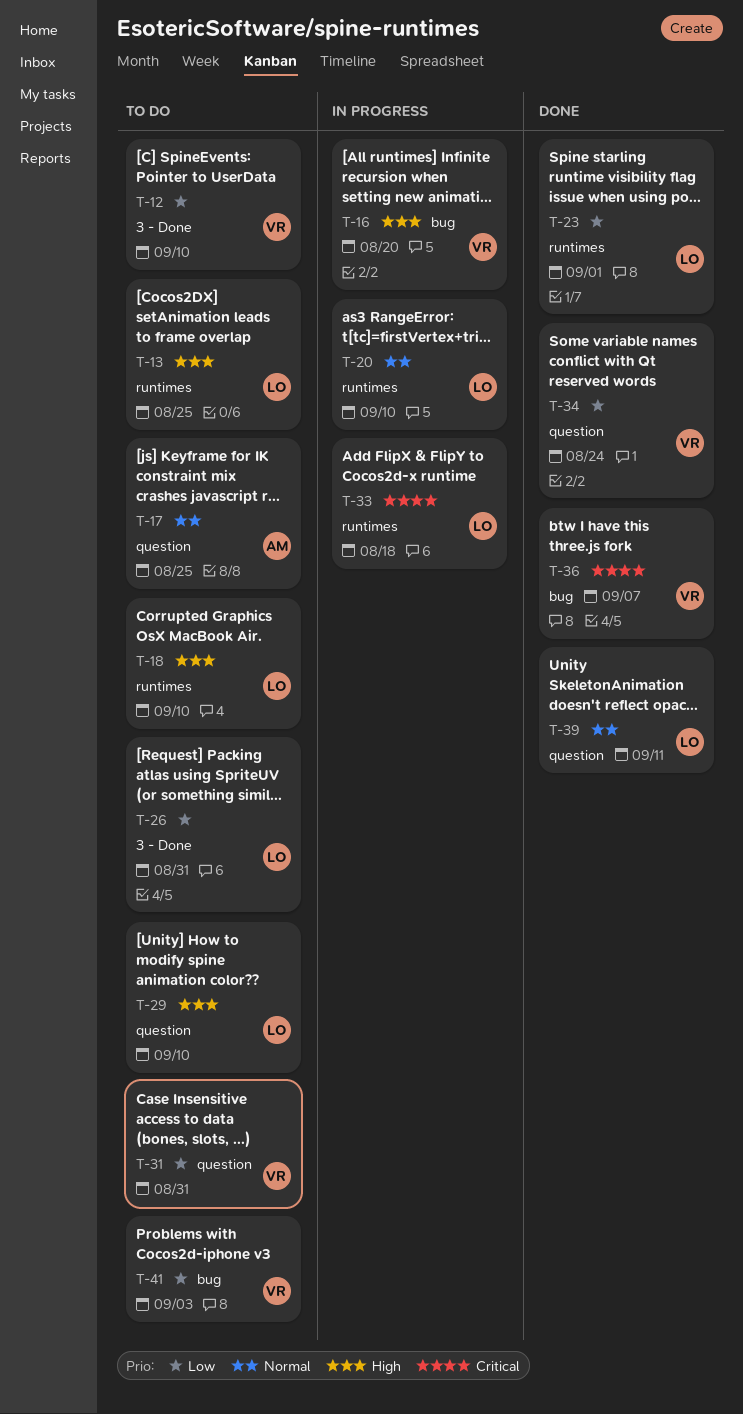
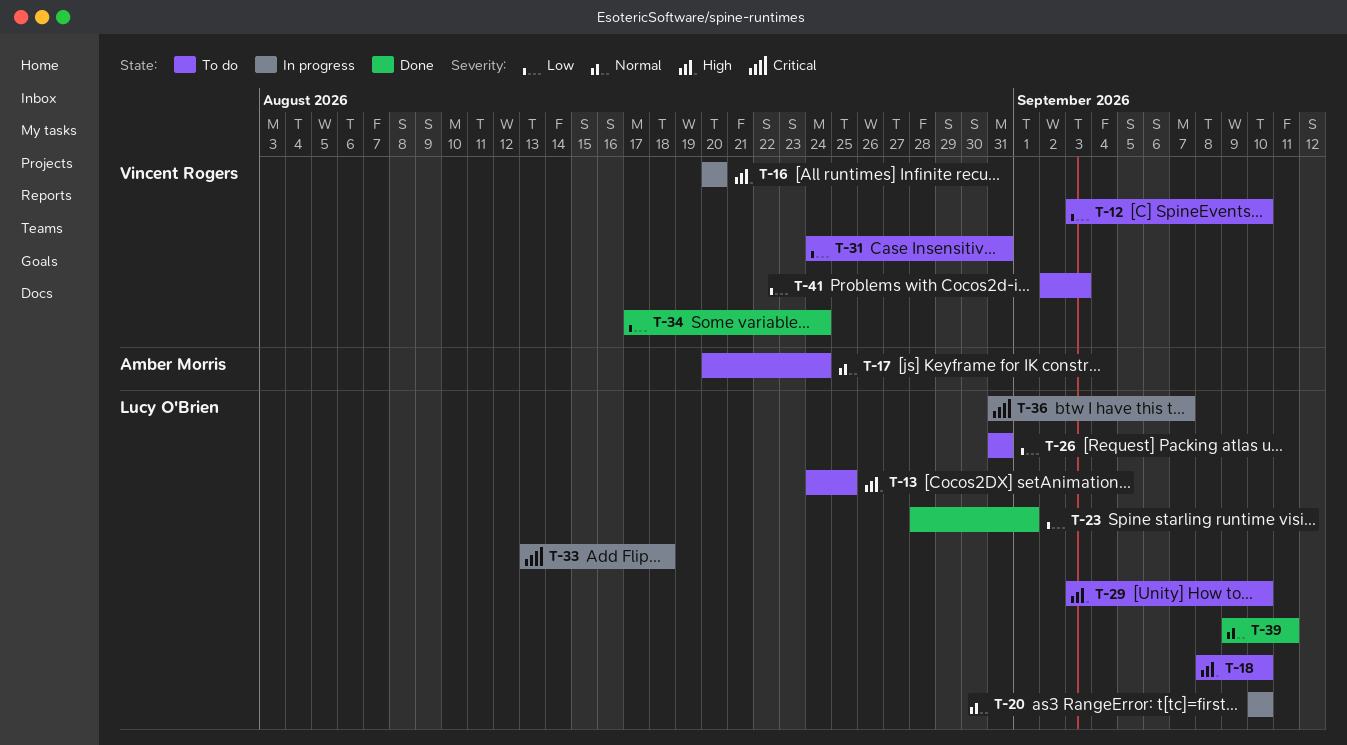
T-17, due: Aug 25 -> Aug 24
T-36, status: Done -> In progress
T-36, owner: Vincent Rogers -> Lucy O'Brien

